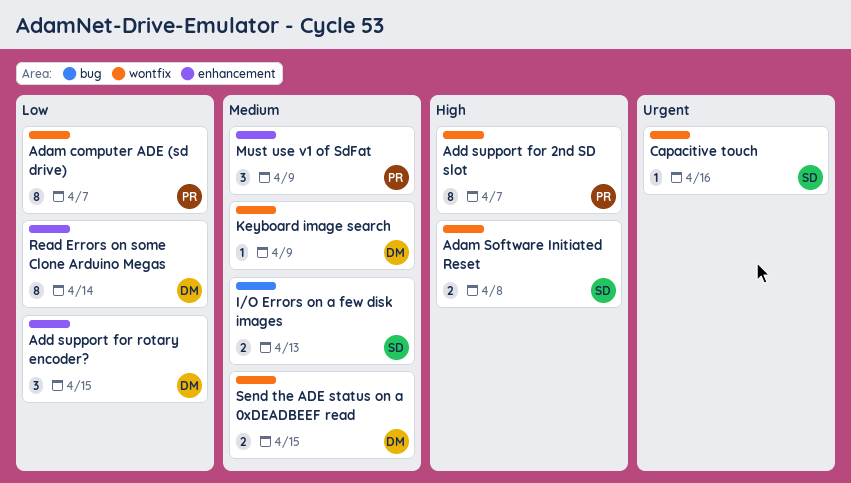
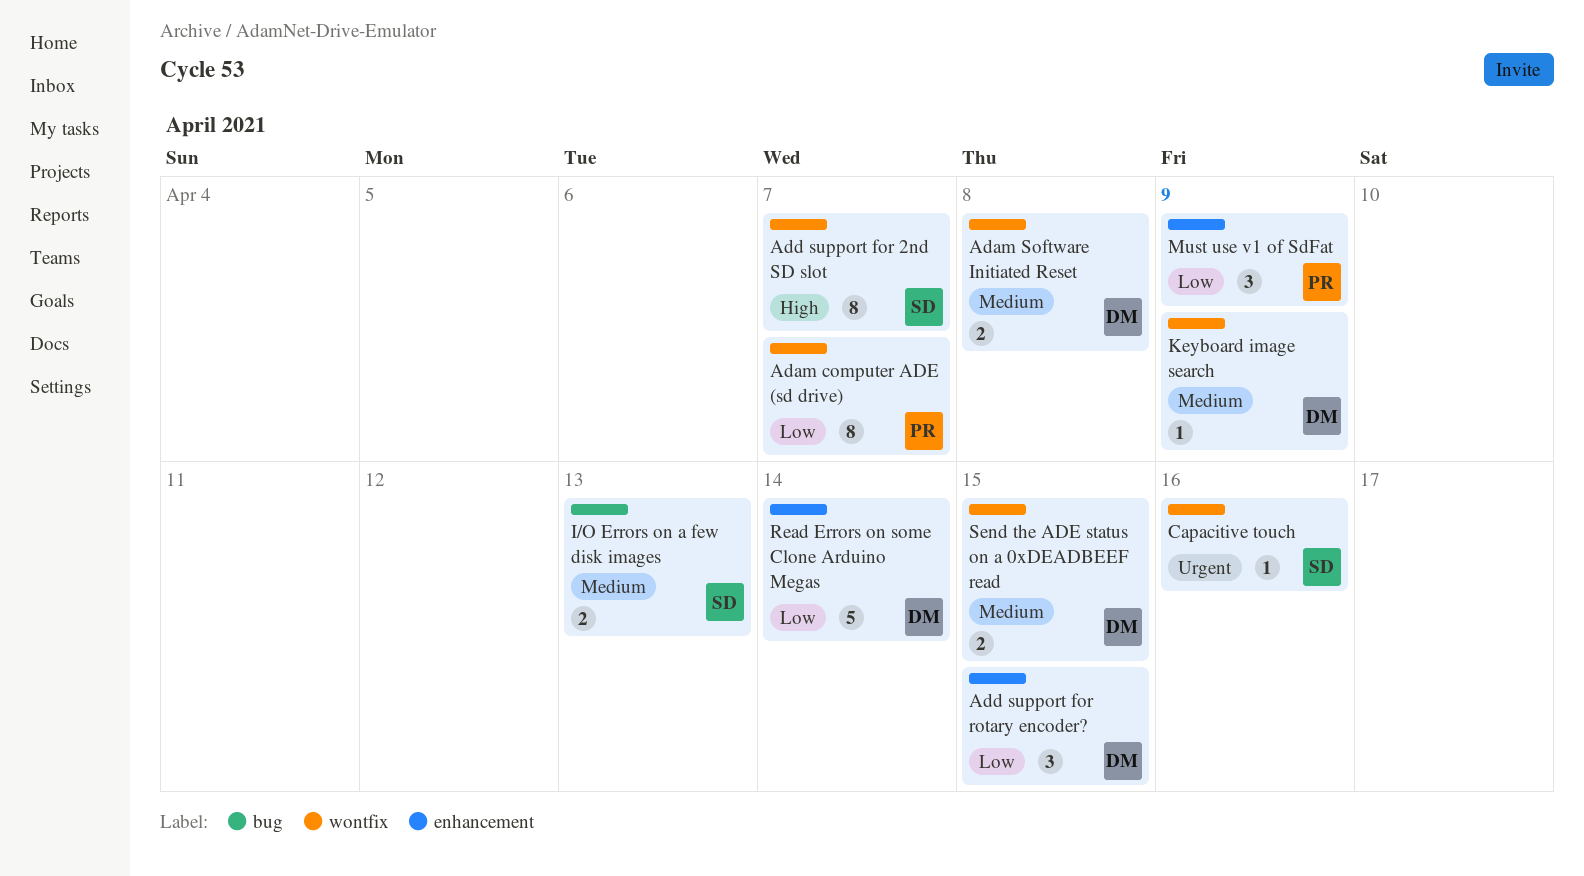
Adam Software Initiated Reset, owner: SD -> DM
Adam Software Initiated Reset, priority: High -> Medium
Add support for 2nd SD slot, owner: PR -> SD
Must use v1 of SdFat, priority: Medium -> Low
Read Errors on some Clone Arduino Megas, estimate: 8 -> 5

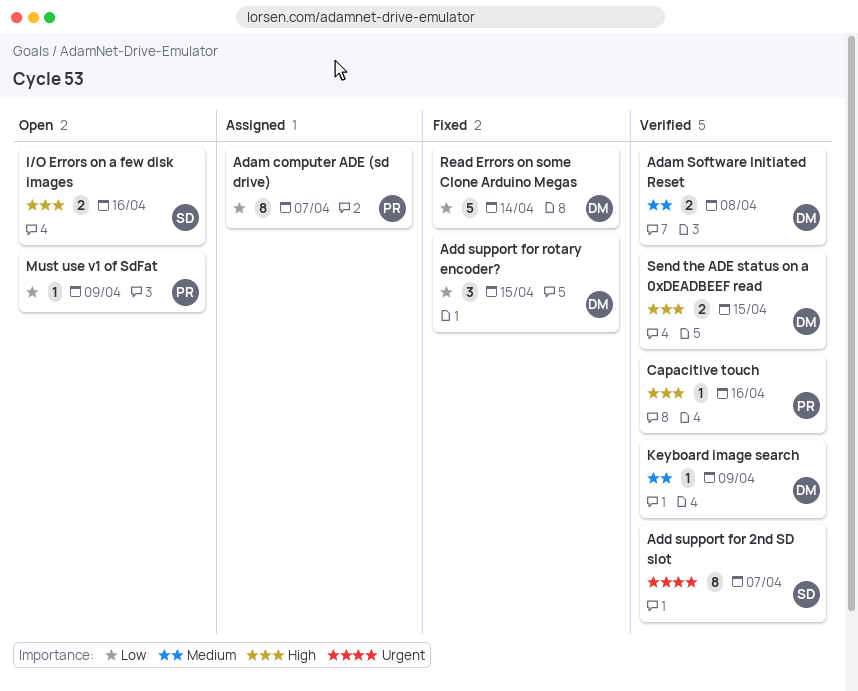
Add support for 2nd SD slot, priority: High -> Urgent
Capacitive touch, owner: SD -> PR
Capacitive touch, priority: Urgent -> High
I/O Errors on a few disk images, priority: Medium -> High
I/O Errors on a few disk images, due: Apr 13 -> Apr 16
Must use v1 of SdFat, estimate: 3 -> 1
Send the ADE status on a 0xDEADBEEF read, priority: Medium -> High

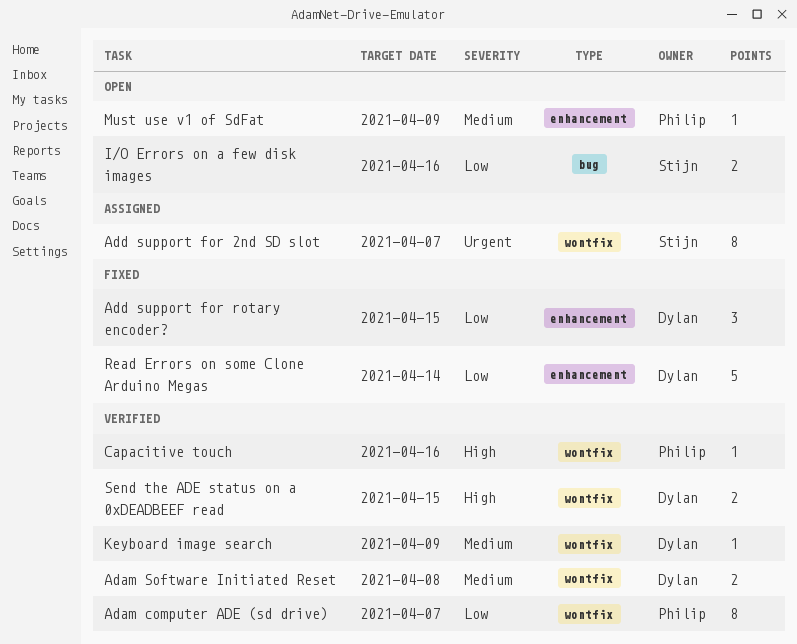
Adam computer ADE (sd drive), status: Assigned -> Verified
Add support for 2nd SD slot, status: Verified -> Assigned
I/O Errors on a few disk images, priority: High -> Low
Must use v1 of SdFat, priority: Low -> Medium

